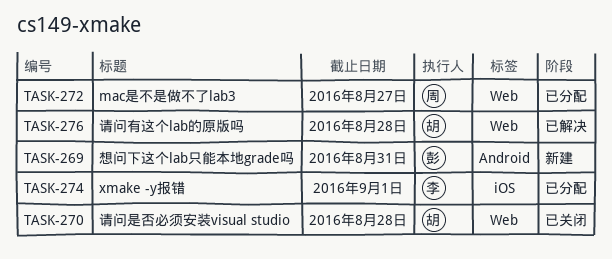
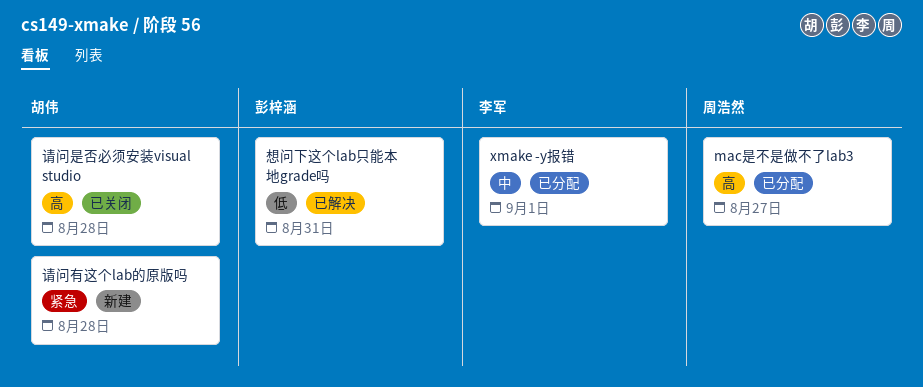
想问下这个lab只能本地grade吗, status: 新建 -> 已解决
请问有这个lab的原版吗, status: 已解决 -> 新建

